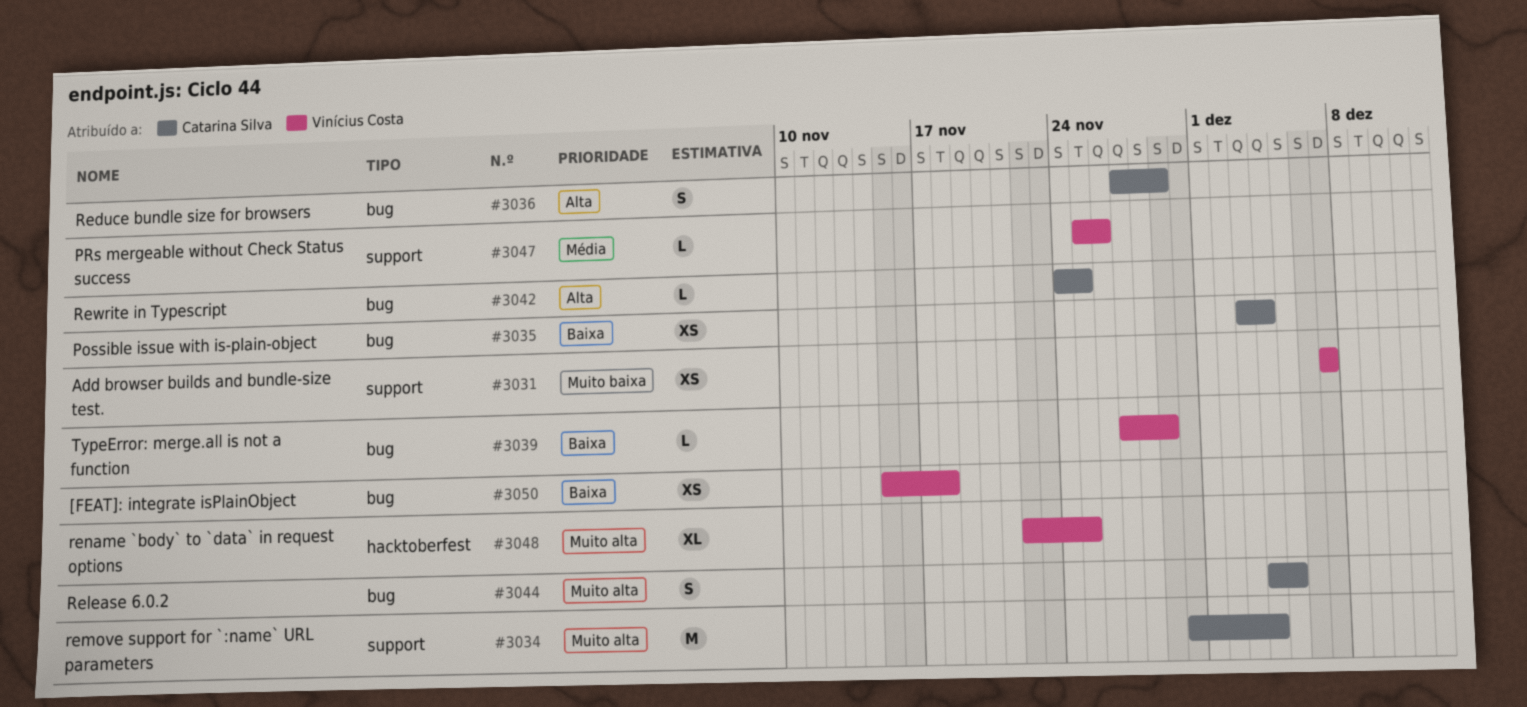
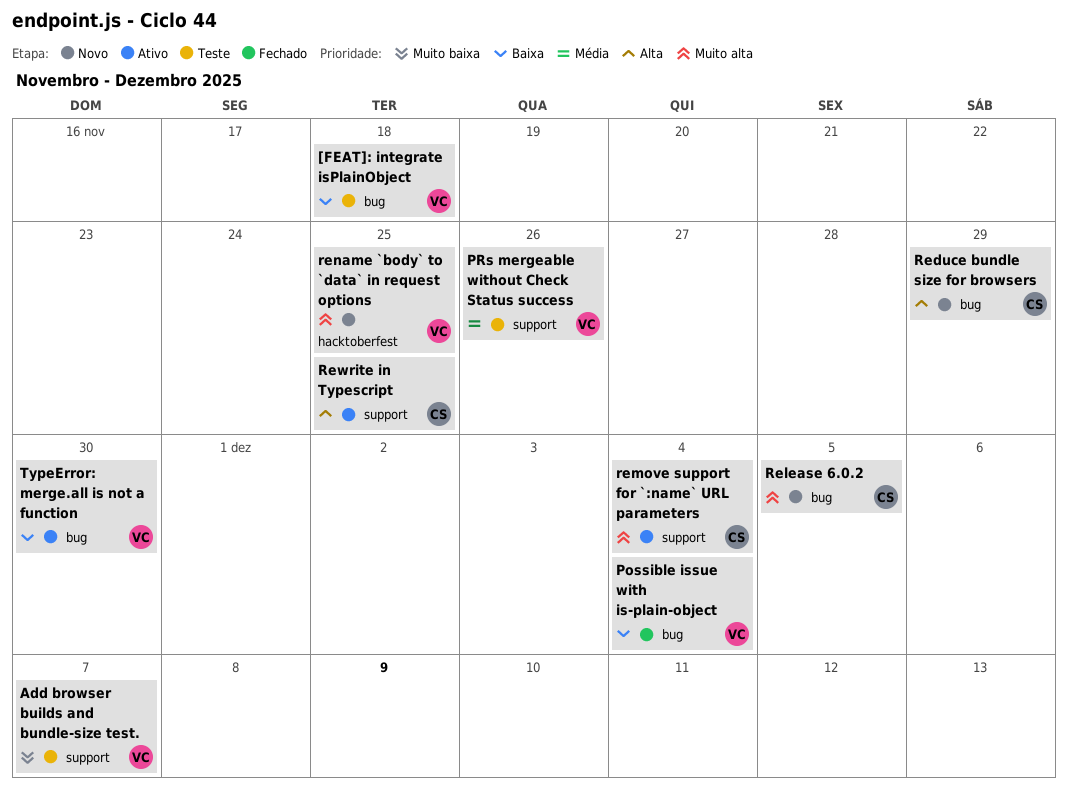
Possible issue with is-plain-object, owner: Catarina Silva -> Vinícius Costa
Rewrite in Typescript, label: bug -> support
TypeError: merge.all is not a function, due: Nov 29 -> Nov 30

